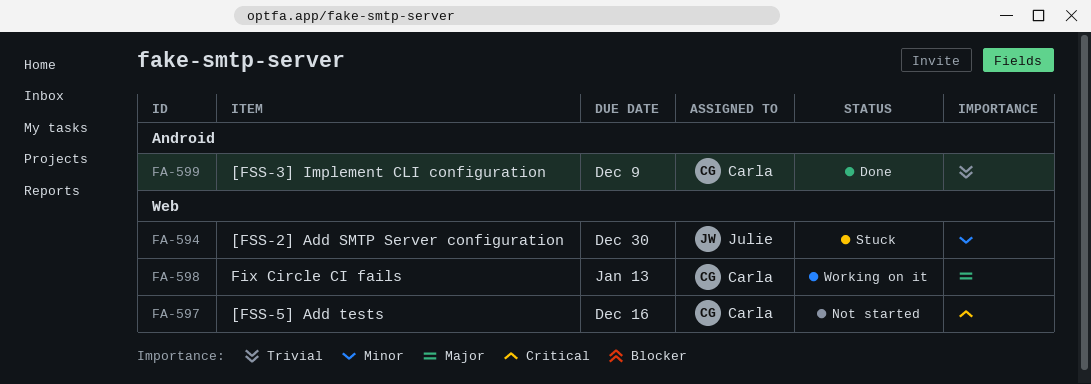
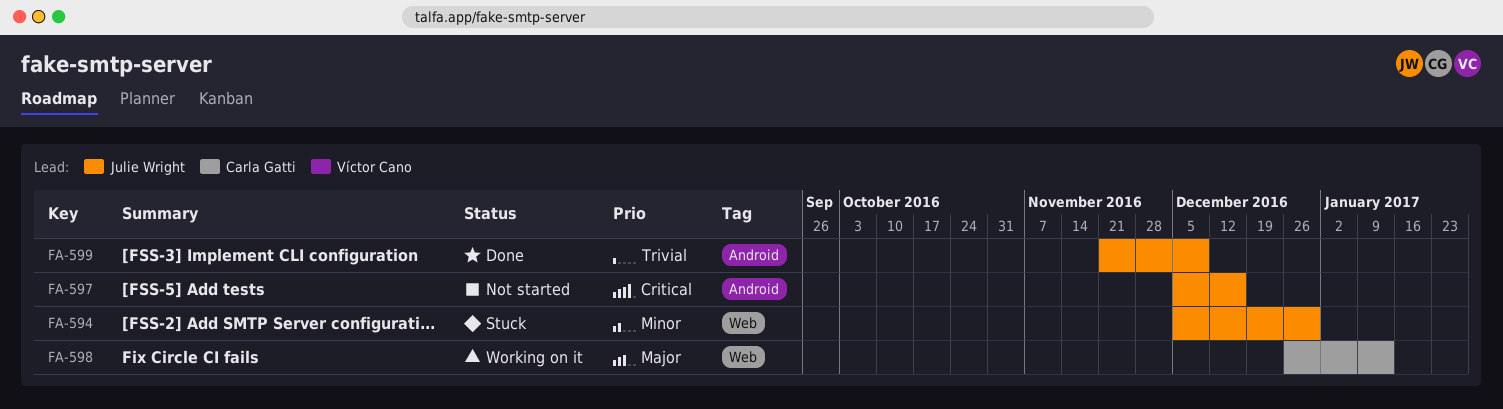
FA-597, owner: Carla Gatti -> Julie Wright
FA-597, label: Web -> Android
FA-599, owner: Carla Gatti -> Julie Wright

